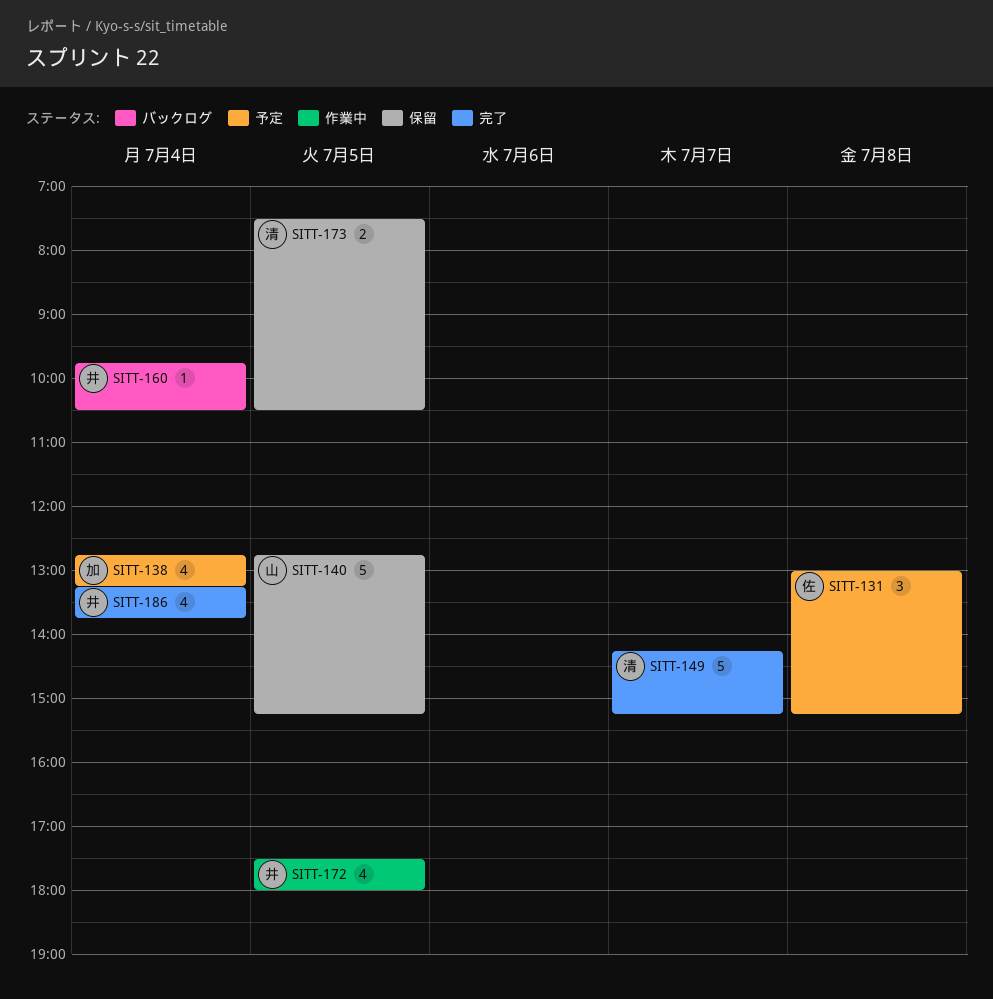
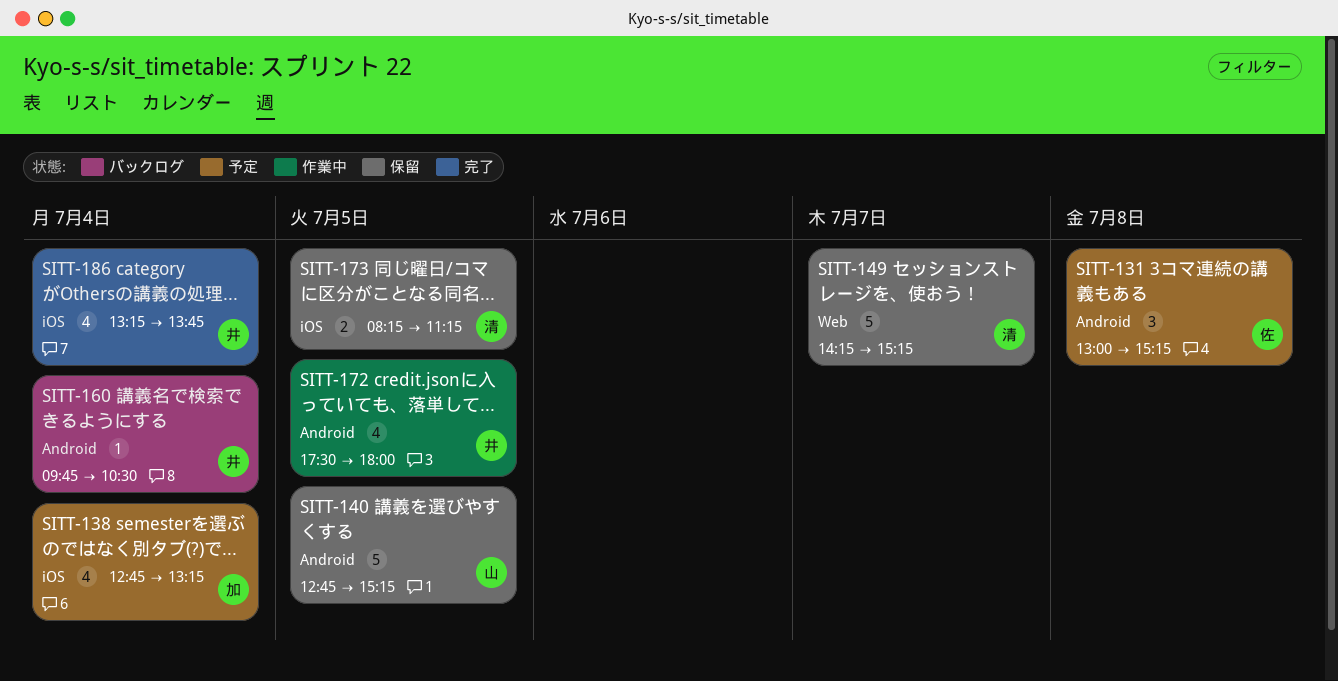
SITT-149, status: 完了 -> 保留
SITT-173, begins: 07:30 -> 08:15
SITT-173, ends: 10:30 -> 11:15

